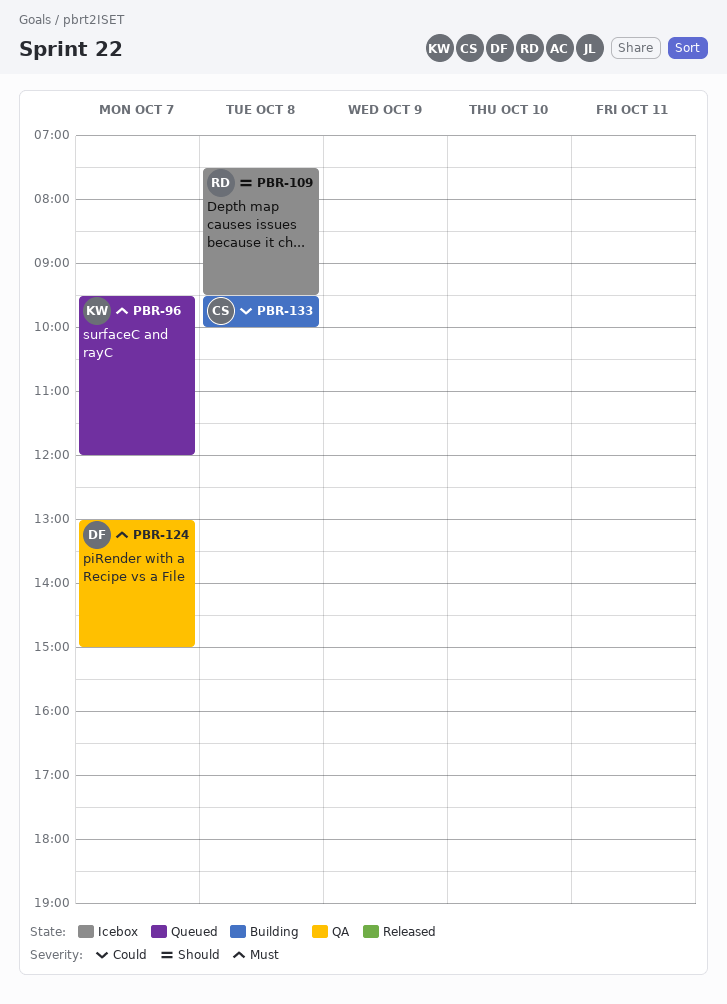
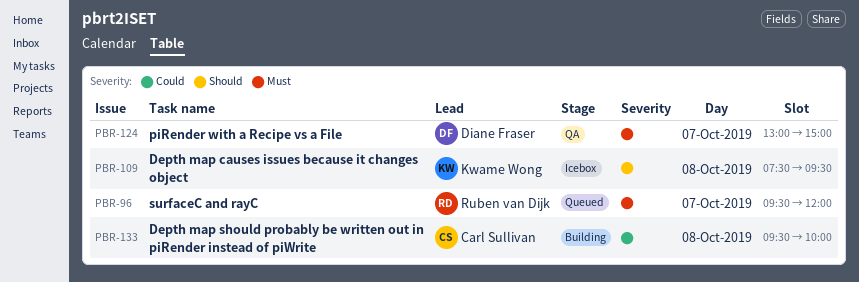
PBR-96, owner: Kwame Wong -> Ruben van Dijk
PBR-109, owner: Ruben van Dijk -> Kwame Wong

